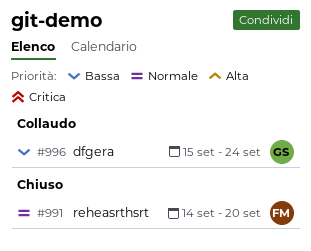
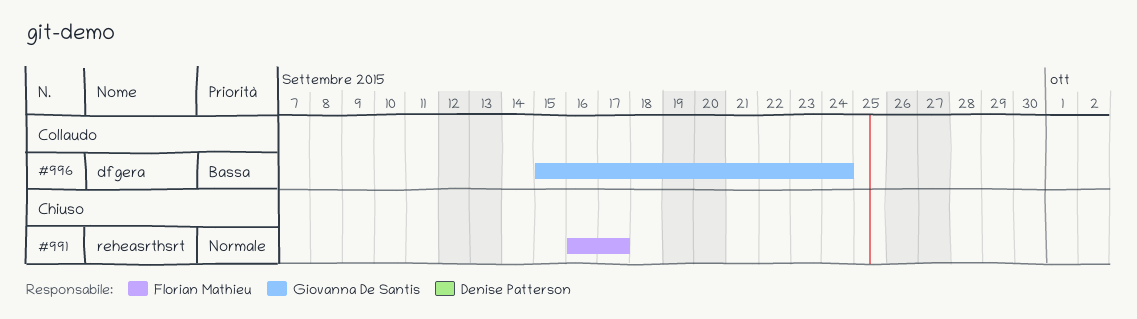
#991, start: Sep 14 -> Sep 16
#991, due: Sep 20 -> Sep 17

